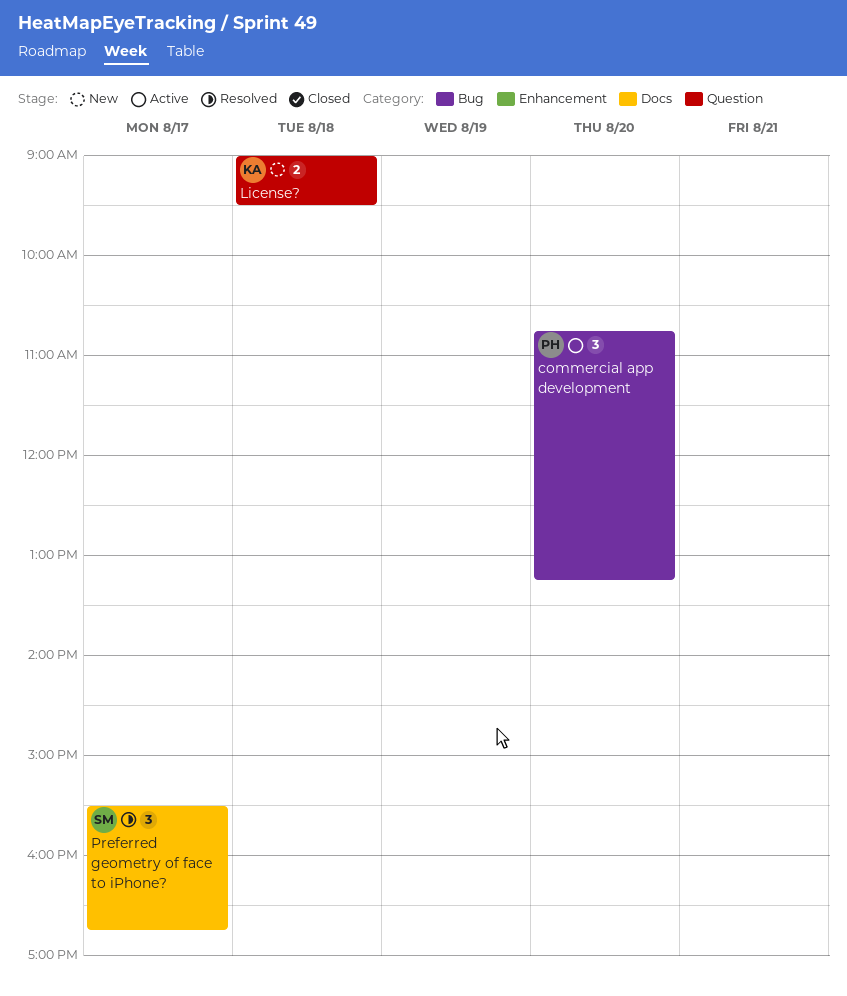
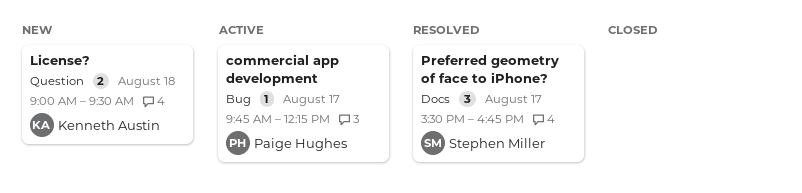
commercial app development, estimate: 3 -> 1
commercial app development, day: Aug 20 -> Aug 17
commercial app development, begins: 10:45 -> 09:45
commercial app development, ends: 13:15 -> 12:15

